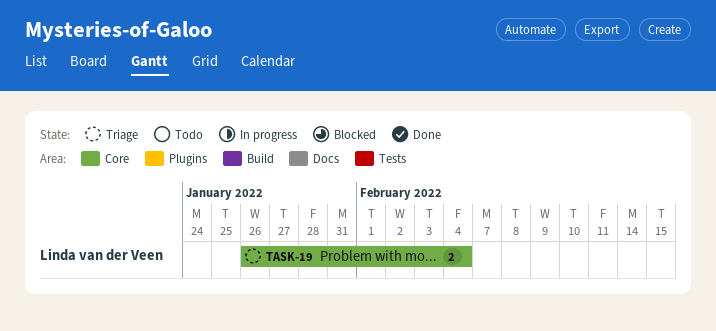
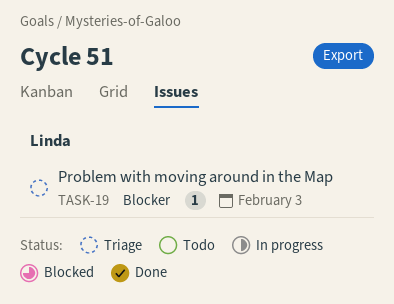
TASK-19, estimate: 2 -> 1
TASK-19, due: Feb 4 -> Feb 3

